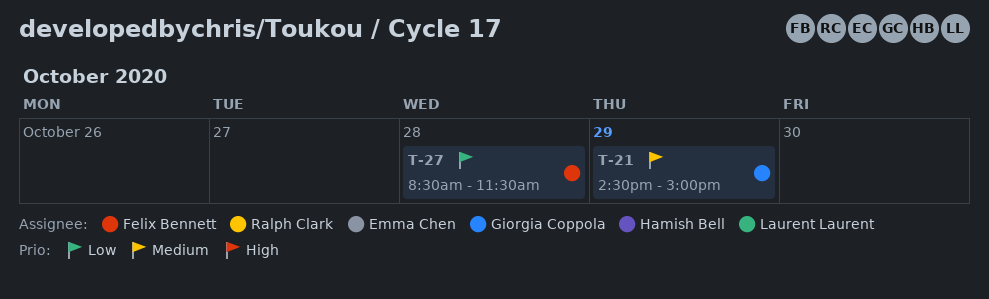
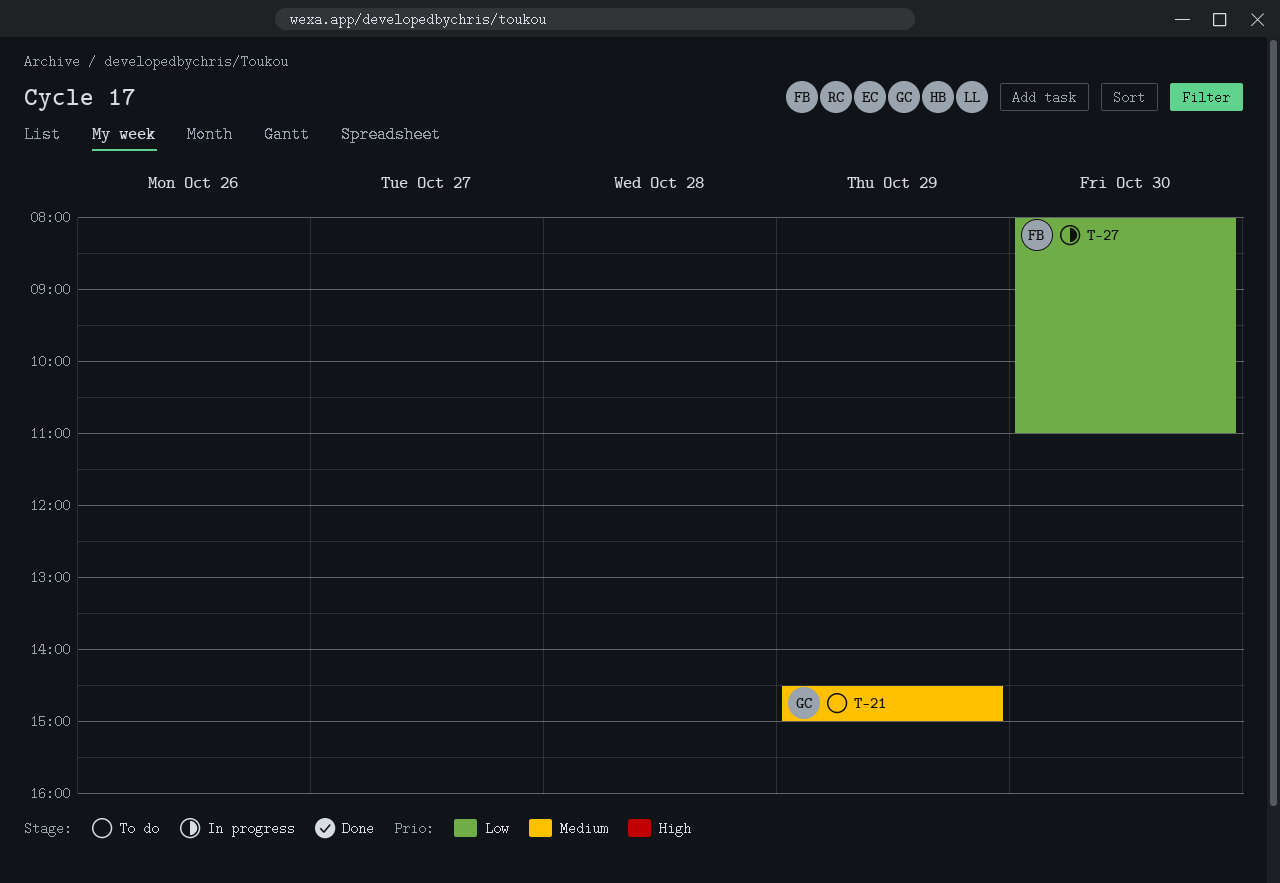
T-27, day: Oct 28 -> Oct 30
T-27, begins: 08:30 -> 08:00
T-27, ends: 11:30 -> 11:00

